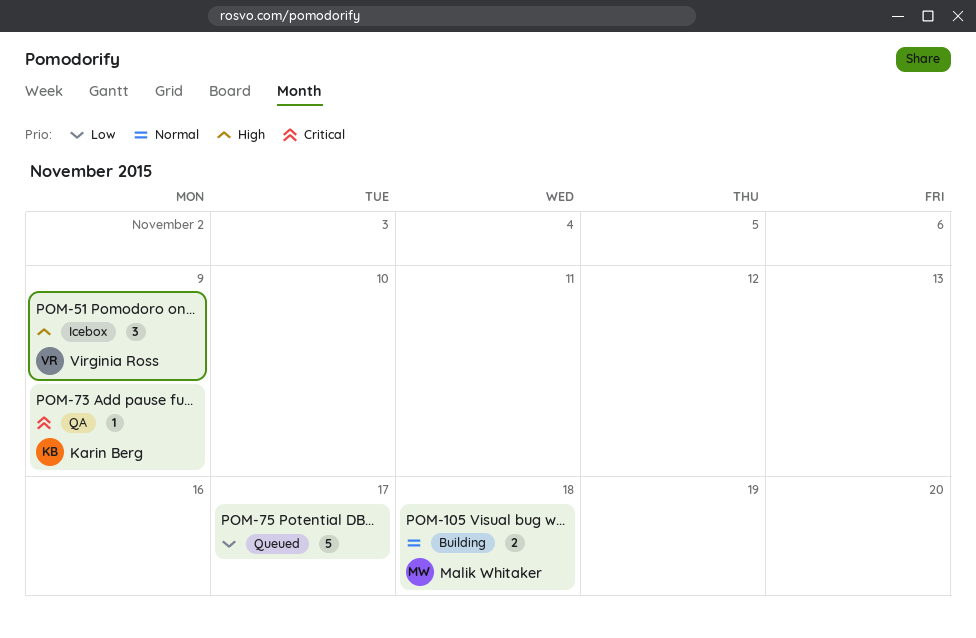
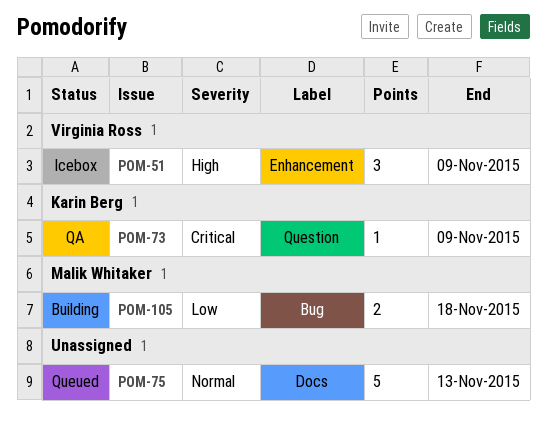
POM-75, priority: Low -> Normal
POM-75, due: Nov 17 -> Nov 13
POM-105, priority: Normal -> Low

